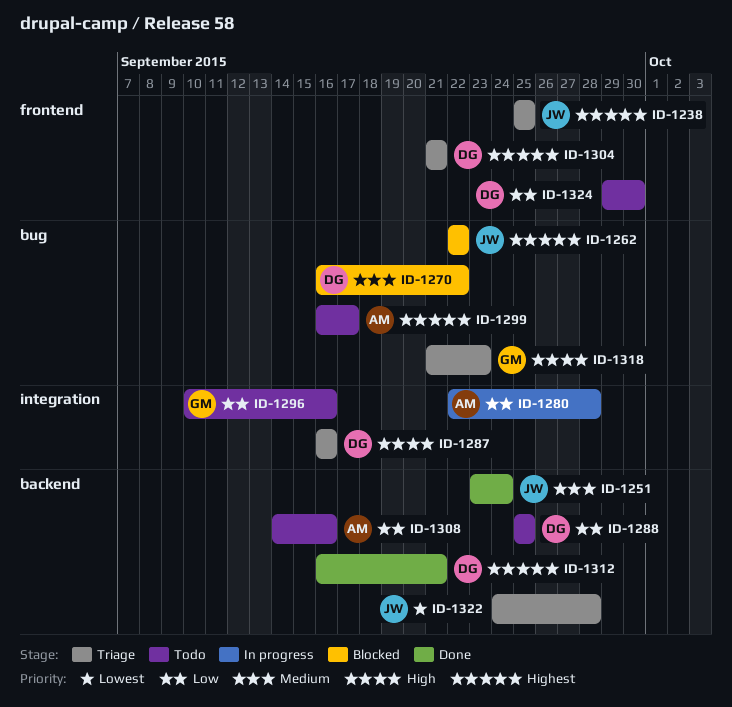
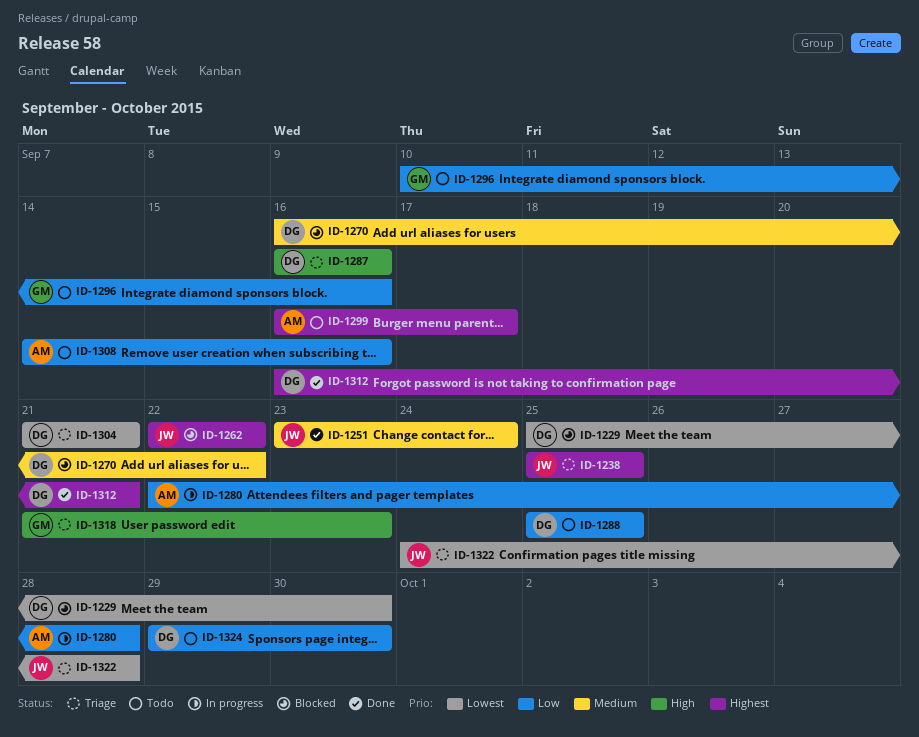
ID-1229: none -> present
ID-1304, priority: Highest -> Lowest

